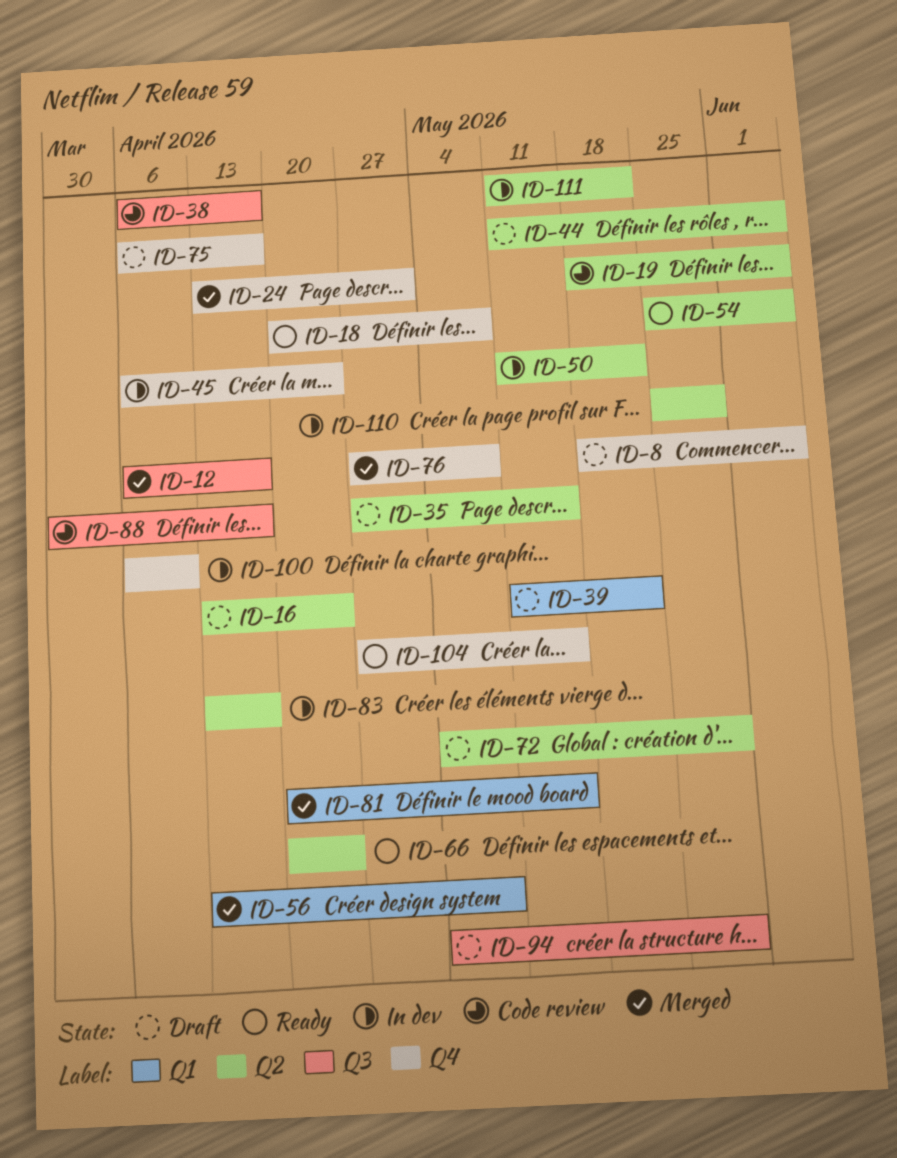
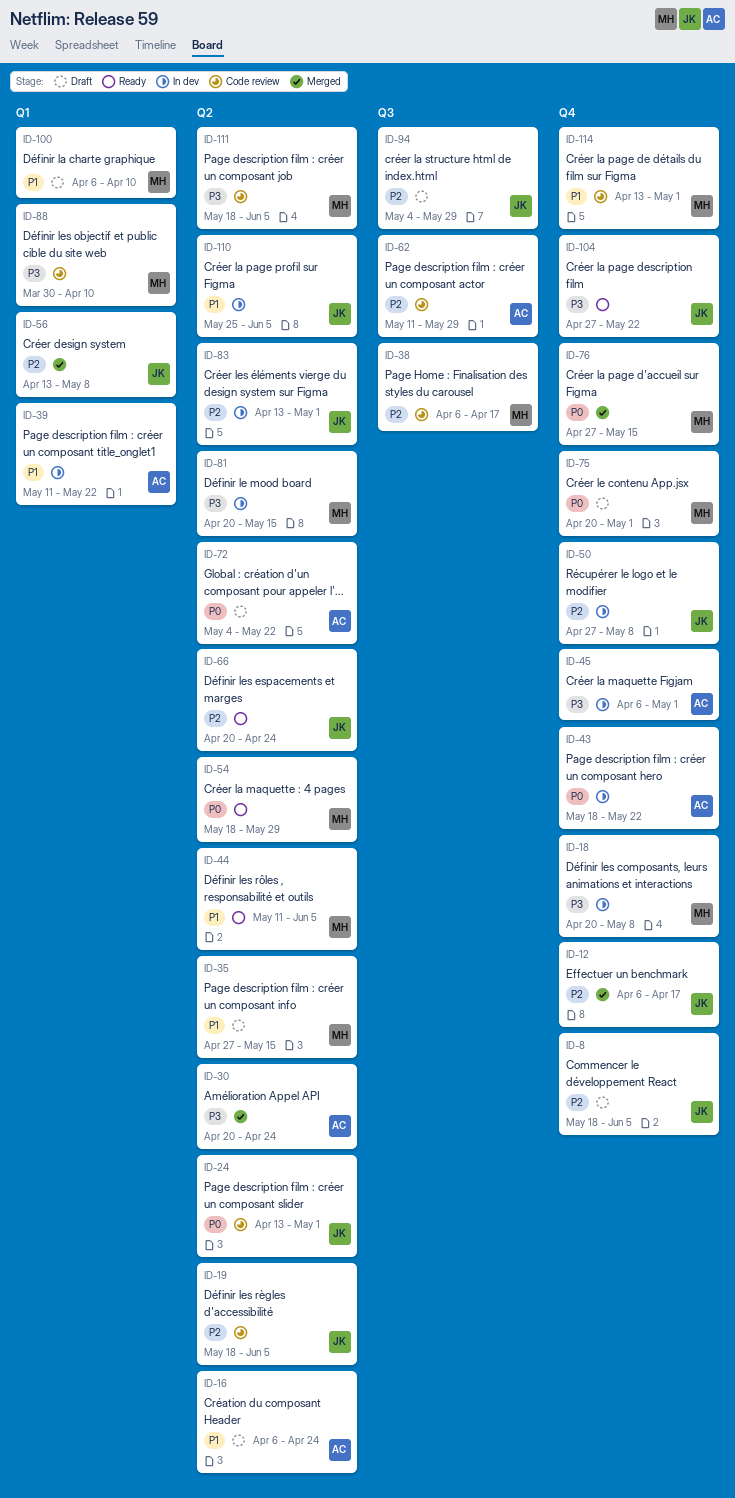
ID-12, label: Q3 -> Q4
ID-16, start: Apr 13 -> Apr 6
ID-18, status: Ready -> In dev
ID-24, status: Merged -> Code review
ID-24, label: Q4 -> Q2
ID-30: none -> present
ID-39, status: Draft -> In dev
ID-43: none -> present
ID-44, status: Draft -> Ready
ID-45, due: Apr 24 -> May 1
ID-50, label: Q2 -> Q4
ID-50, start: May 11 -> Apr 27
ID-50, due: May 22 -> May 8
ID-54, start: May 25 -> May 18
ID-54, due: Jun 5 -> May 29
ID-62: none -> present
ID-72, due: May 29 -> May 22
ID-75, start: Apr 6 -> Apr 20
ID-75, due: Apr 17 -> May 1
ID-76, due: May 8 -> May 15
ID-81, status: Merged -> In dev
ID-81, label: Q1 -> Q2
ID-83, due: Apr 17 -> May 1
ID-88, label: Q3 -> Q1
ID-88, due: Apr 17 -> Apr 10
ID-100, status: In dev -> Draft
ID-100, label: Q4 -> Q1
ID-104, due: May 15 -> May 22
ID-110, due: May 29 -> Jun 5
ID-111, status: In dev -> Code review
ID-111, start: May 11 -> May 18
ID-111, due: May 22 -> Jun 5
ID-114: none -> present

